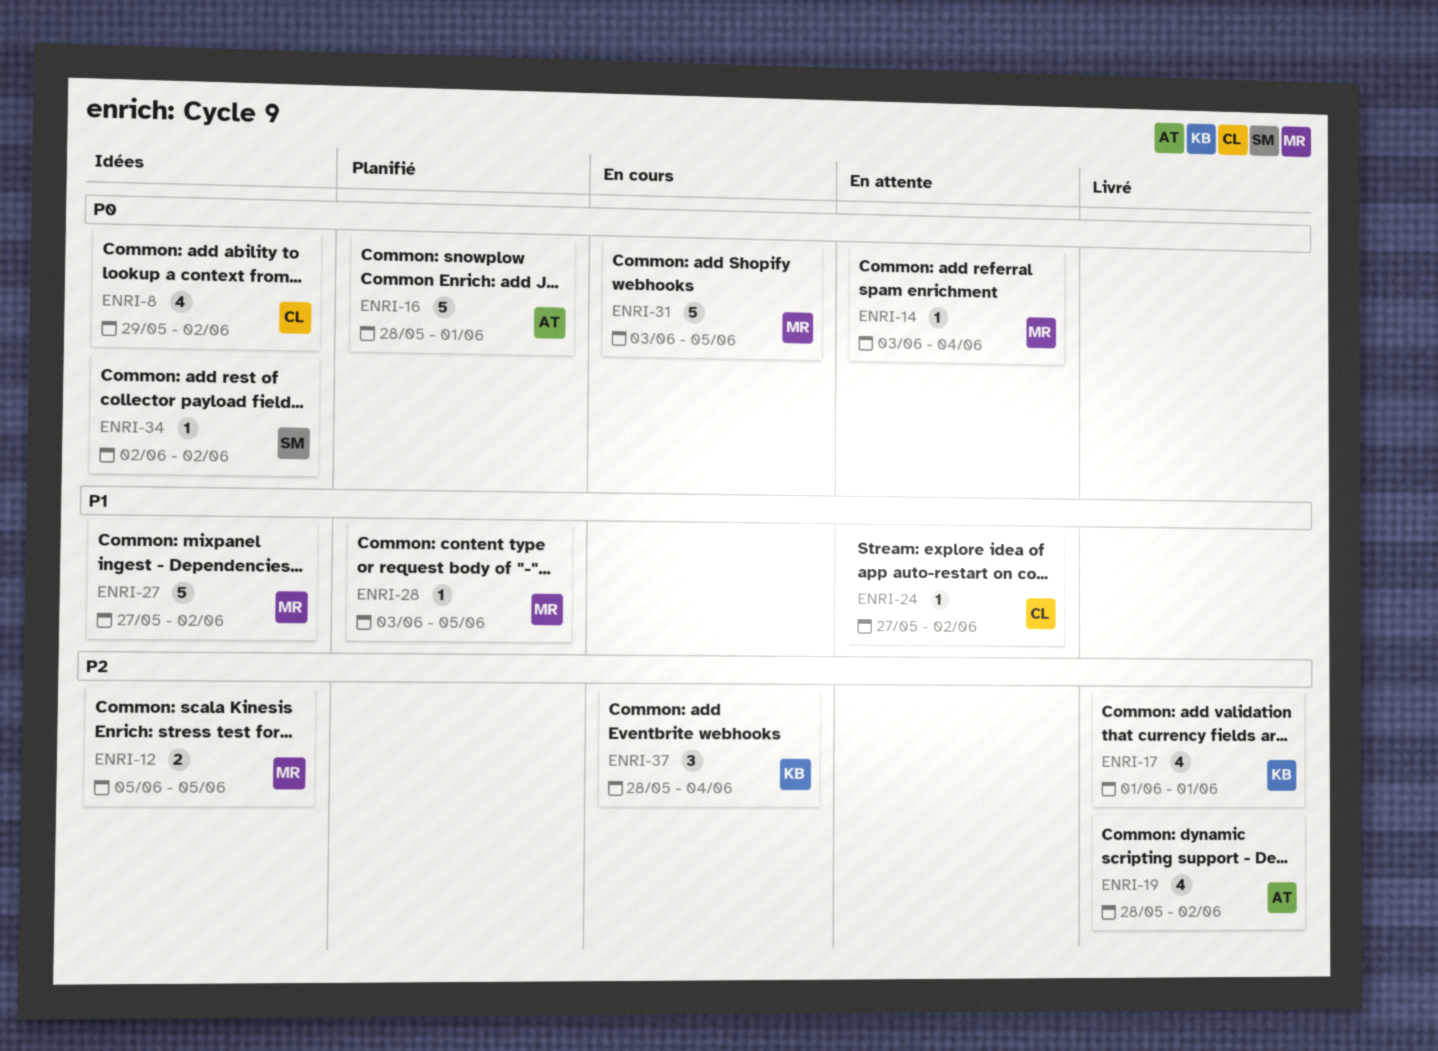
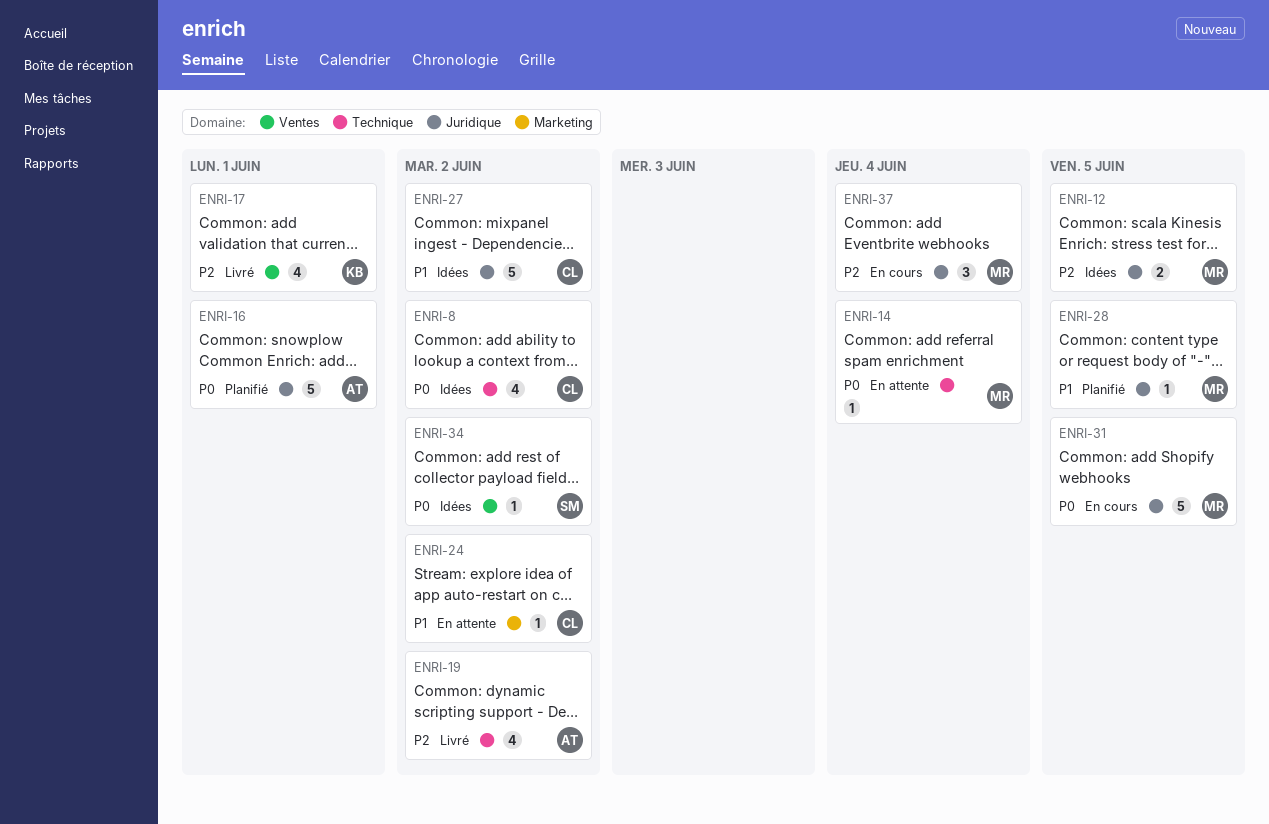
ENRI-27, owner: MR -> CL
ENRI-37, owner: KB -> MR

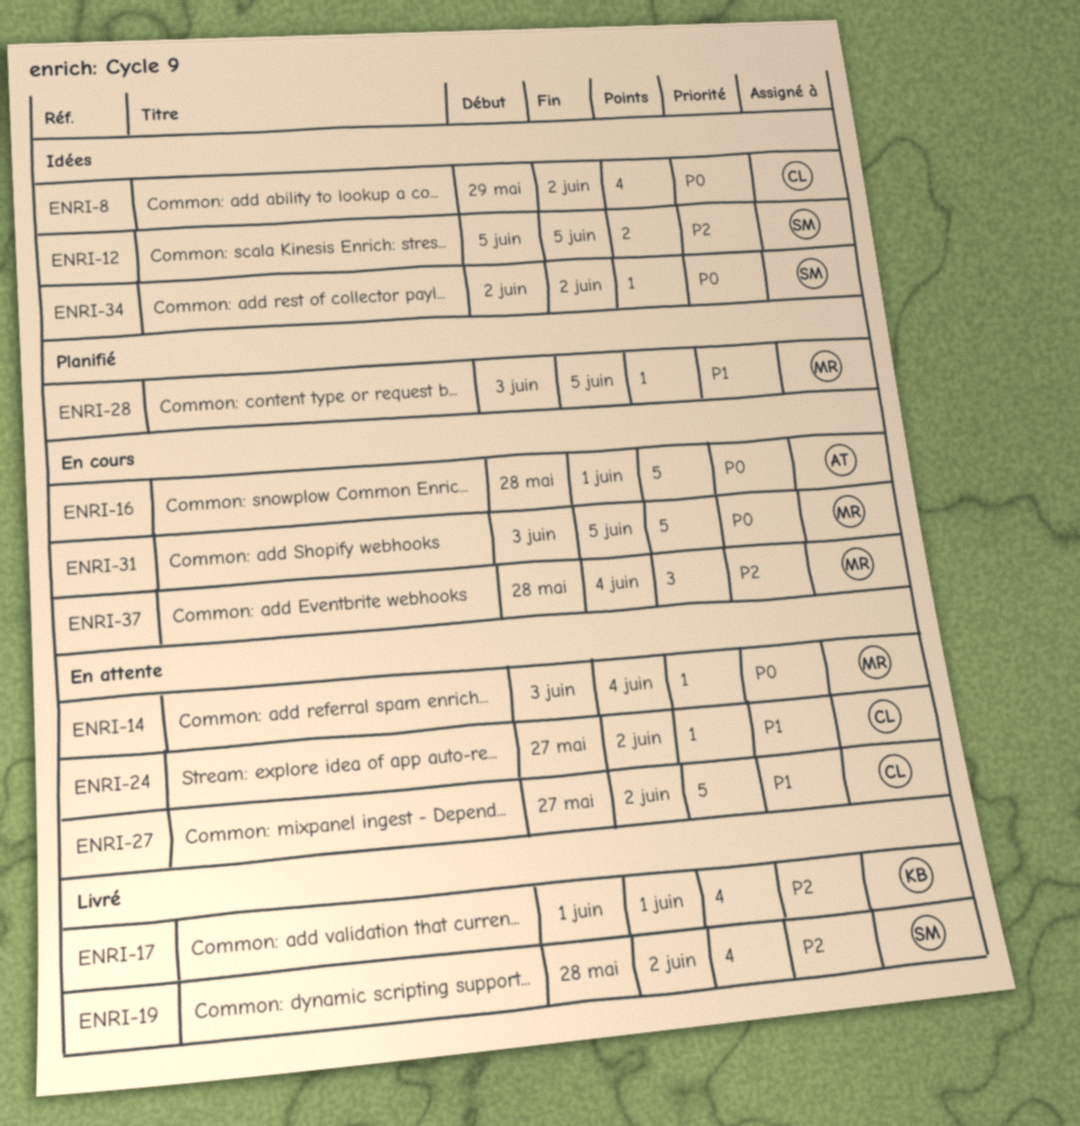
ENRI-12, owner: MR -> SM
ENRI-16, status: Planifié -> En cours
ENRI-19, owner: AT -> SM
ENRI-27, status: Idées -> En attente

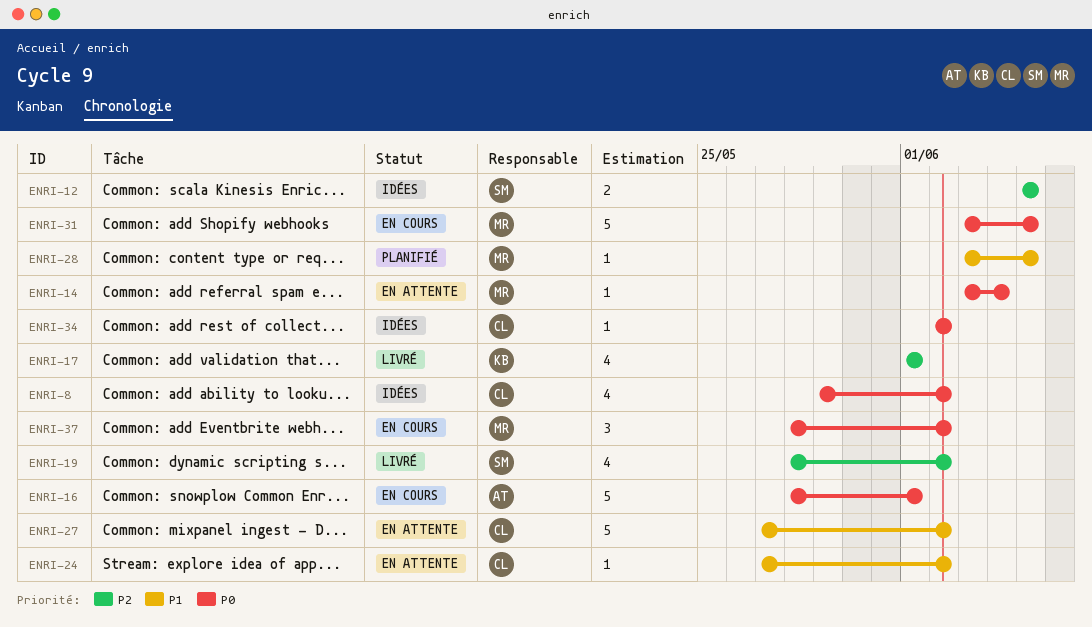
ENRI-34, owner: SM -> CL
ENRI-37, priority: P2 -> P0
ENRI-37, due: Jun 4 -> Jun 2

